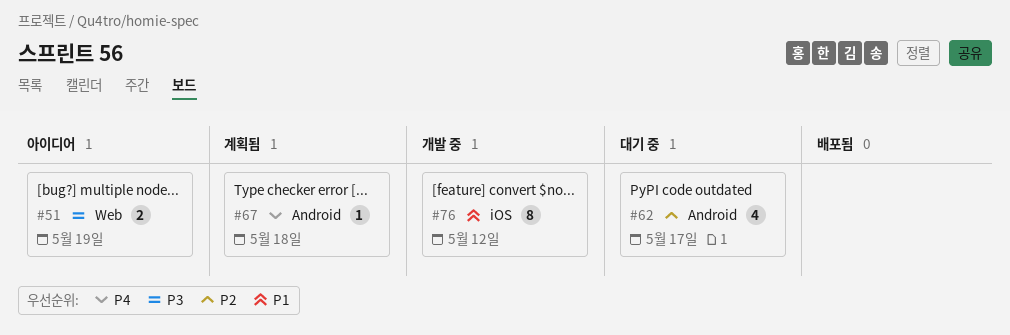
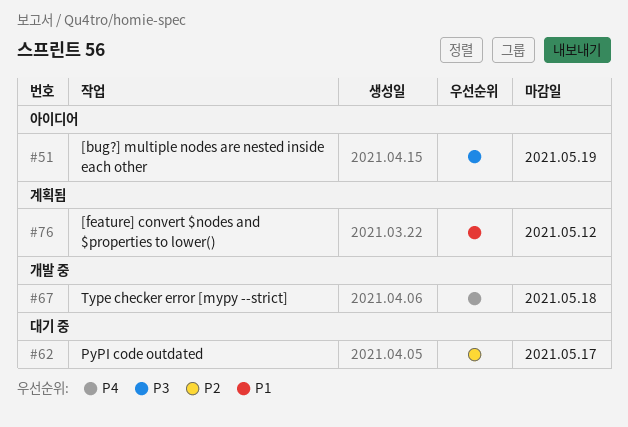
#67, status: 계획됨 -> 개발 중
#76, status: 개발 중 -> 계획됨

